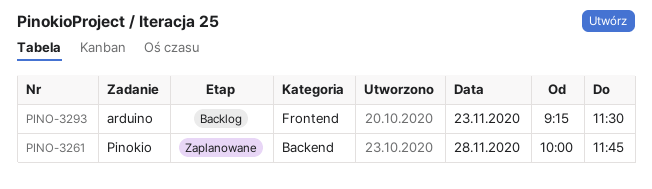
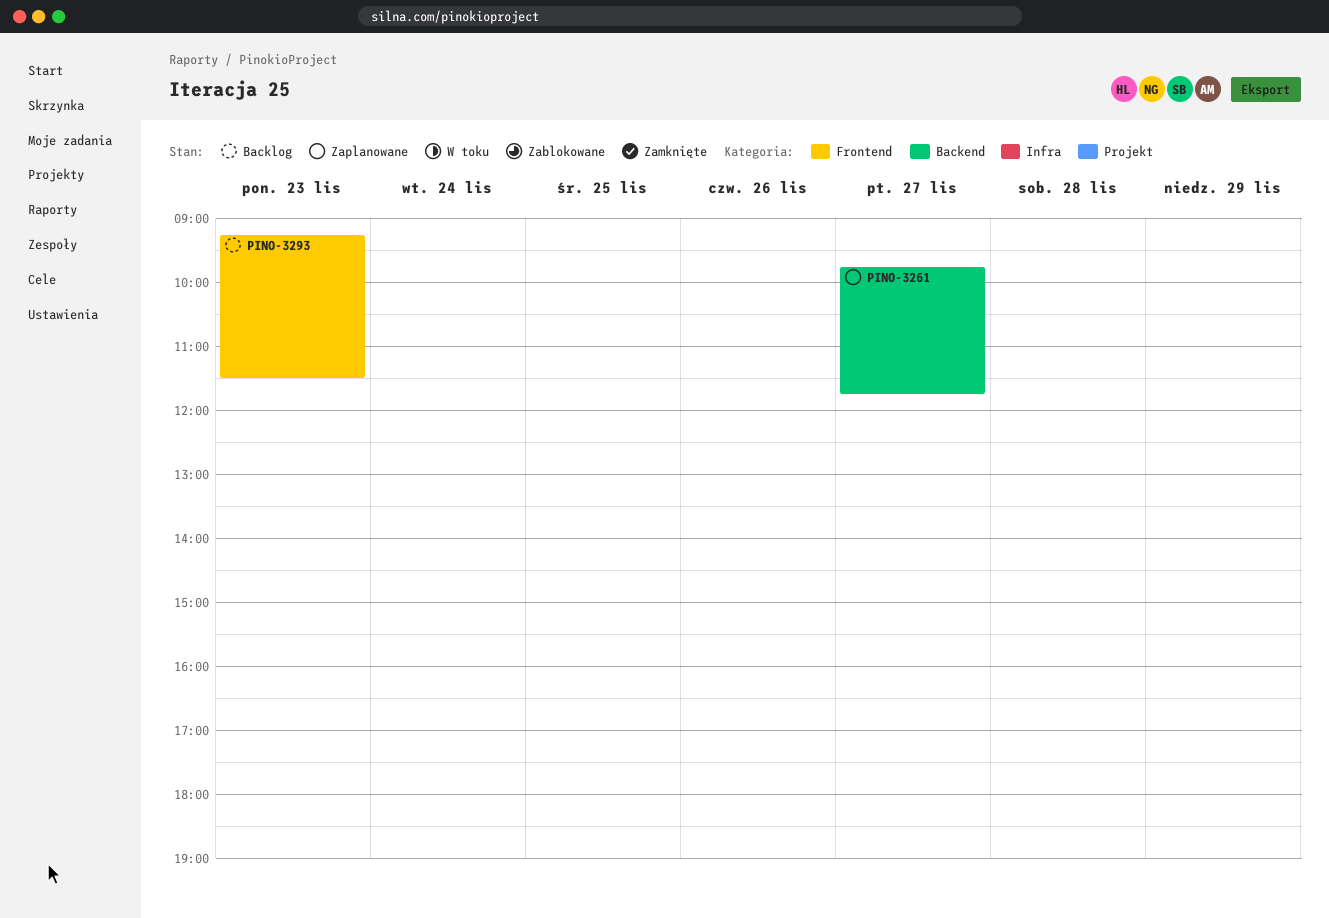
PINO-3261, day: Nov 28 -> Nov 27
PINO-3261, begins: 10:00 -> 09:45

